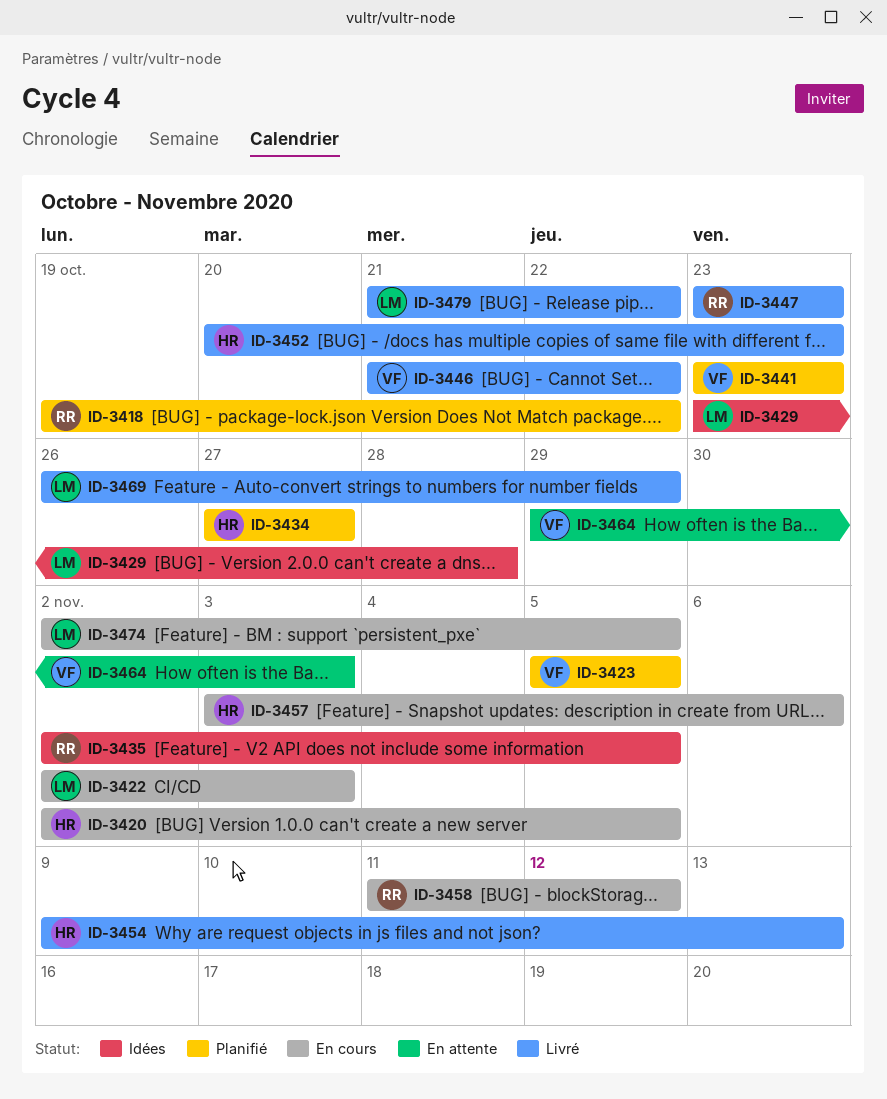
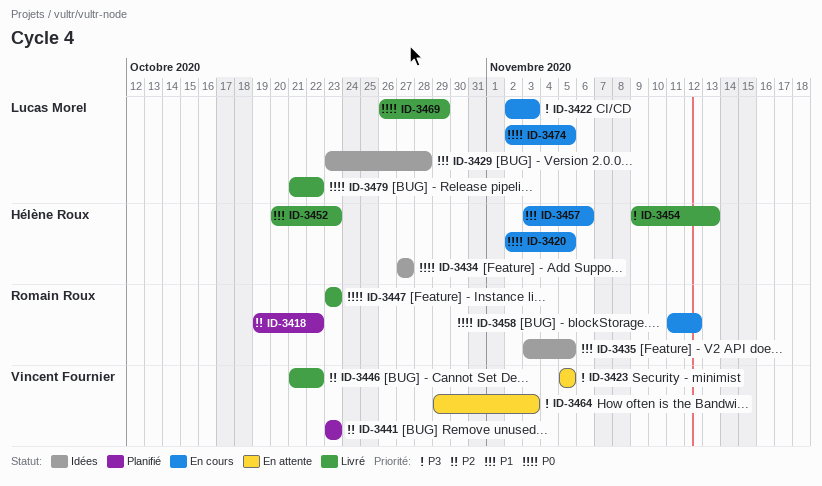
ID-3423, status: Planifié -> En attente
ID-3434, status: Planifié -> Idées
ID-3435, start: Nov 2 -> Nov 3

